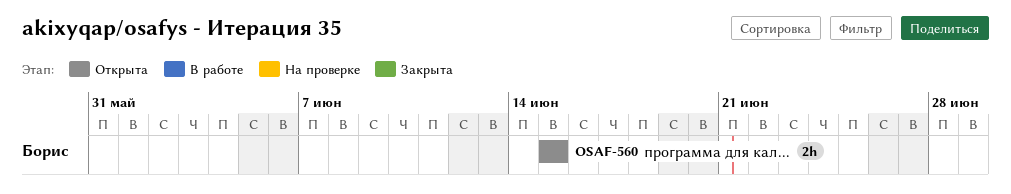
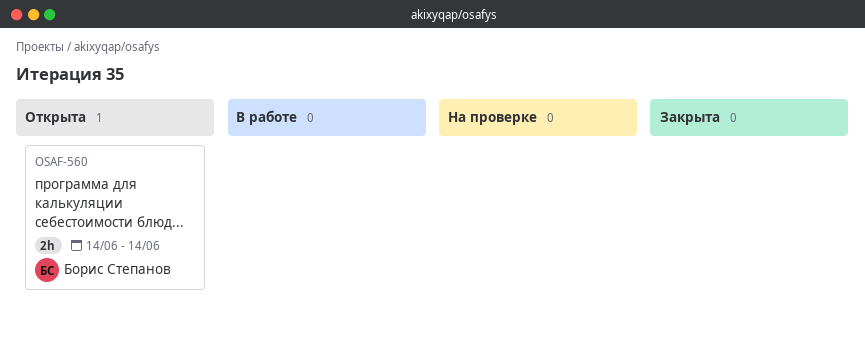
OSAF-560, start: Jun 15 -> Jun 14
OSAF-560, due: Jun 15 -> Jun 14

